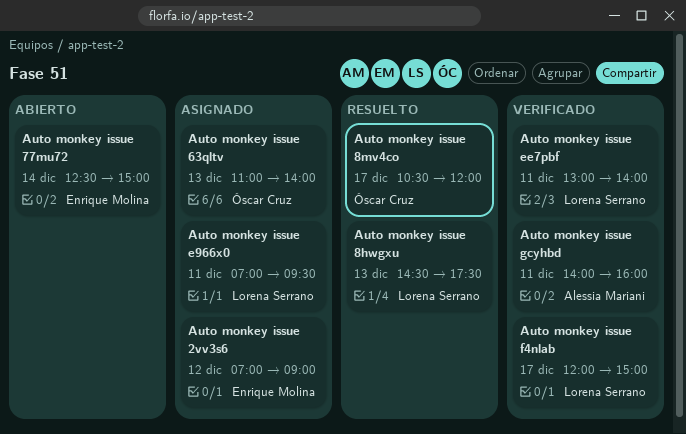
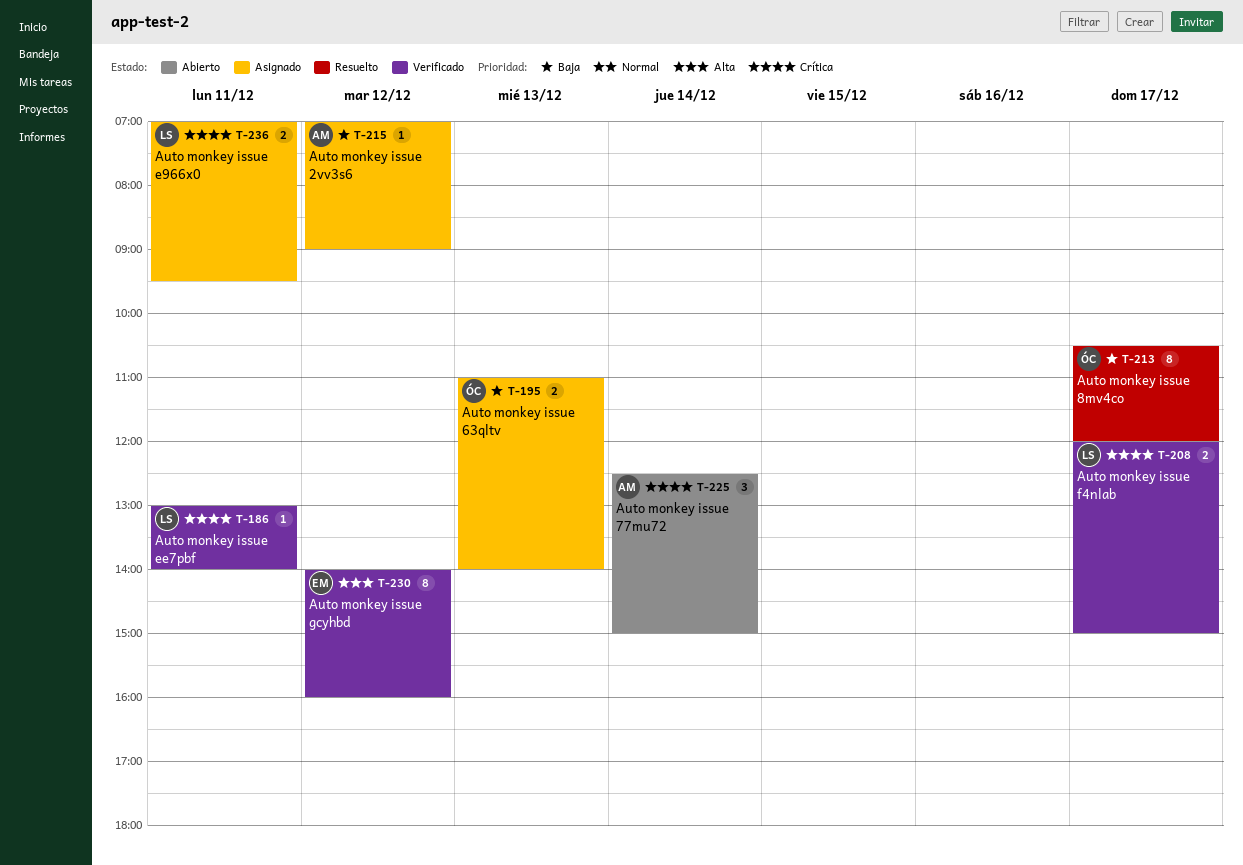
Auto monkey issue 2vv3s6, owner: Enrique Molina -> Alessia Mariani
Auto monkey issue 77mu72, owner: Enrique Molina -> Alessia Mariani
Auto monkey issue 8hwgxu: present -> none
Auto monkey issue gcyhbd, owner: Alessia Mariani -> Enrique Molina
Auto monkey issue gcyhbd, day: Dec 11 -> Dec 12

